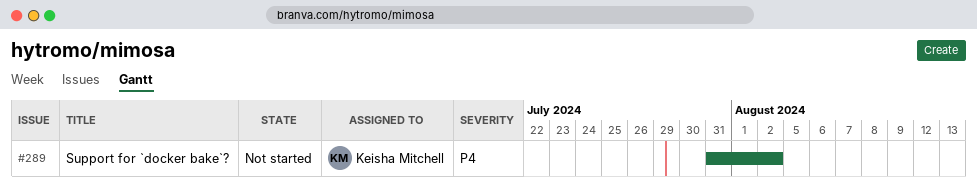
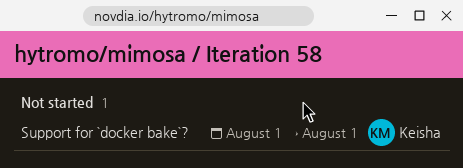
Support for `docker bake`?, start: Jul 31 -> Aug 1
Support for `docker bake`?, due: Aug 2 -> Aug 1

